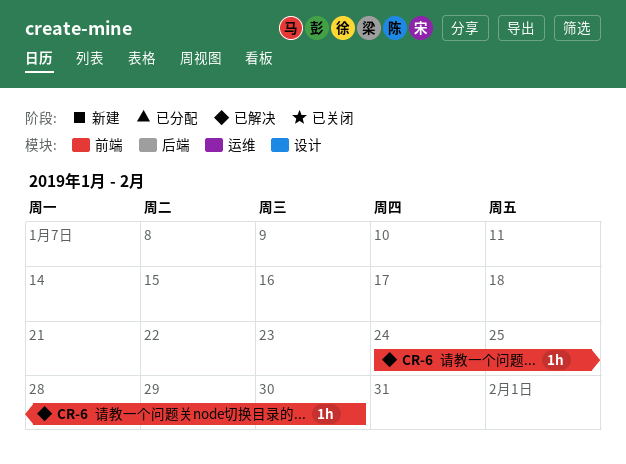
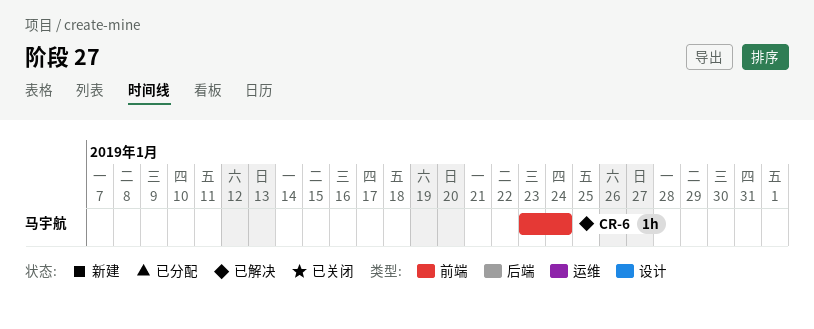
CR-6, start: Jan 24 -> Jan 23
CR-6, due: Jan 30 -> Jan 24

